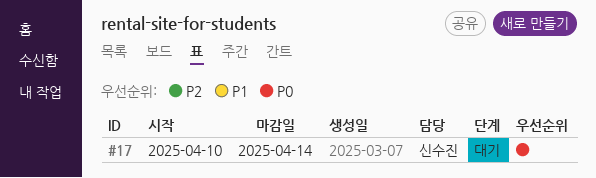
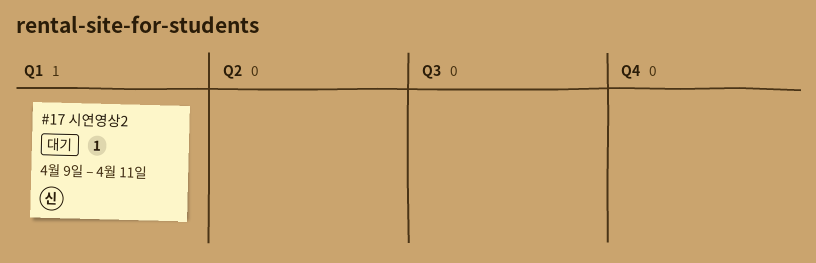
#17, start: Apr 10 -> Apr 9
#17, due: Apr 14 -> Apr 11

